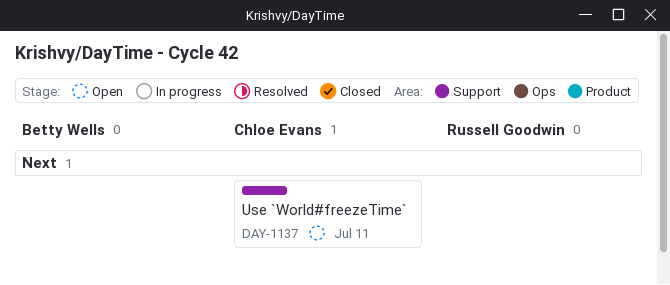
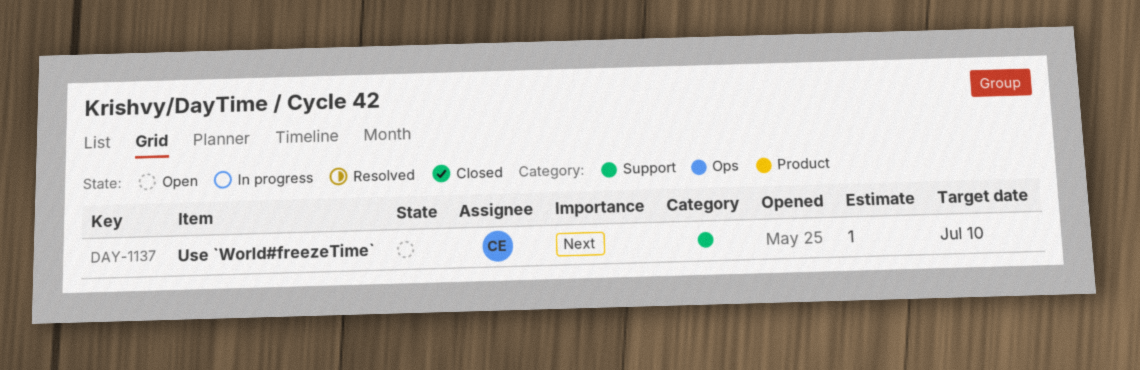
DAY-1137, due: Jul 11 -> Jul 10

